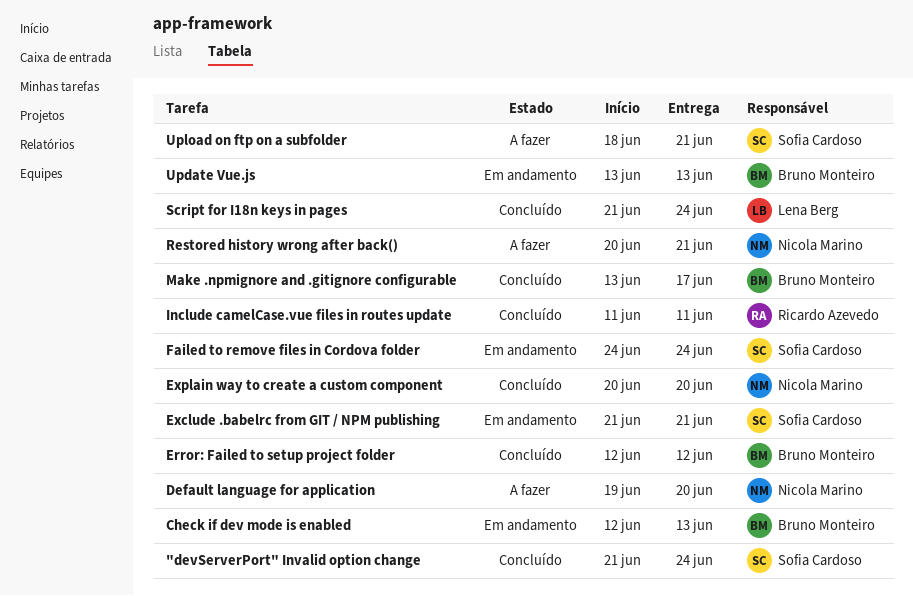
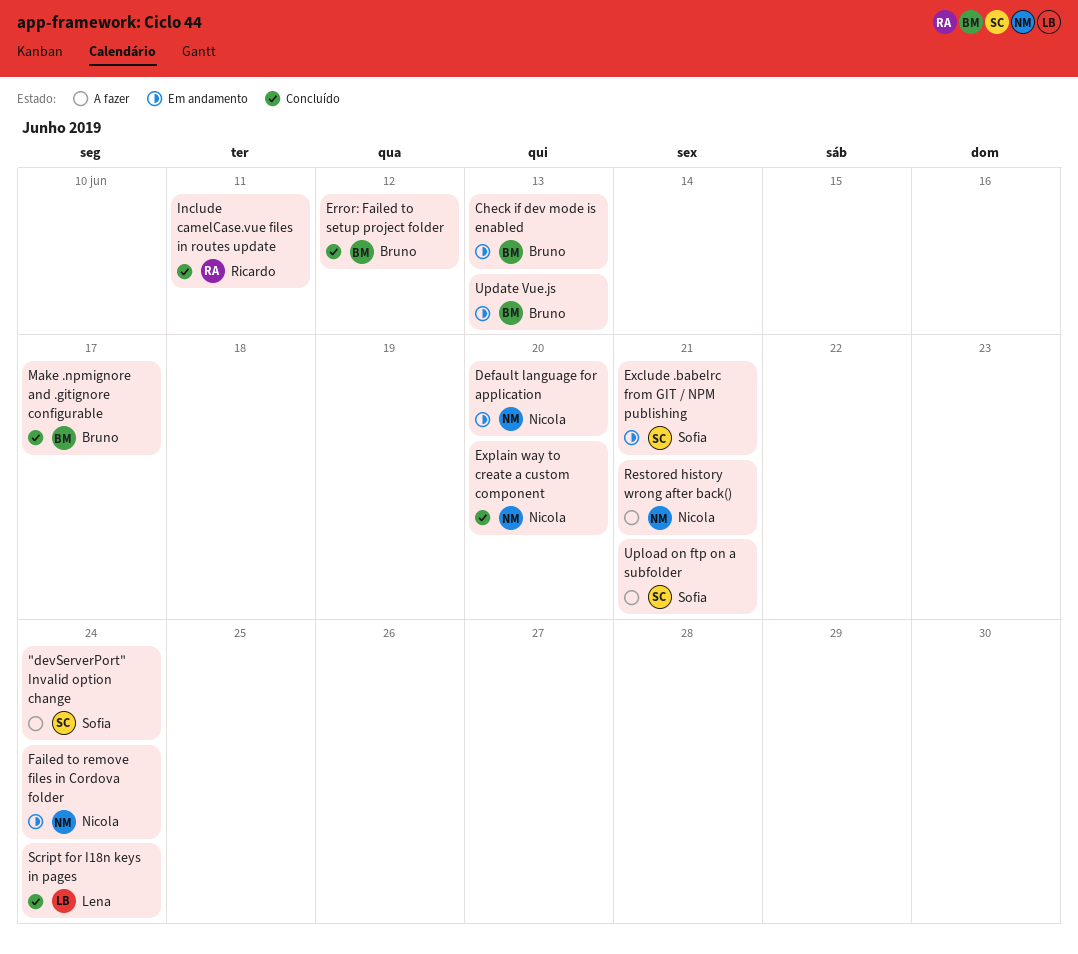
"devServerPort" Invalid option change, status: Concluído -> A fazer
Default language for application, status: A fazer -> Em andamento
Failed to remove files in Cordova folder, owner: Sofia Cardoso -> Nicola Marino

